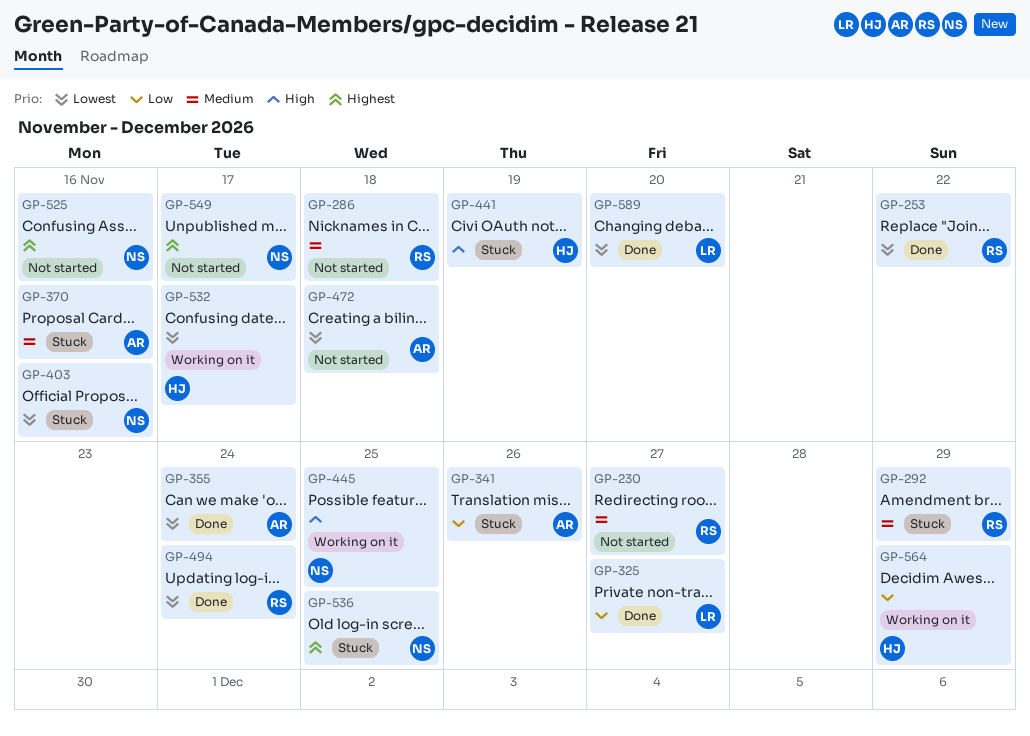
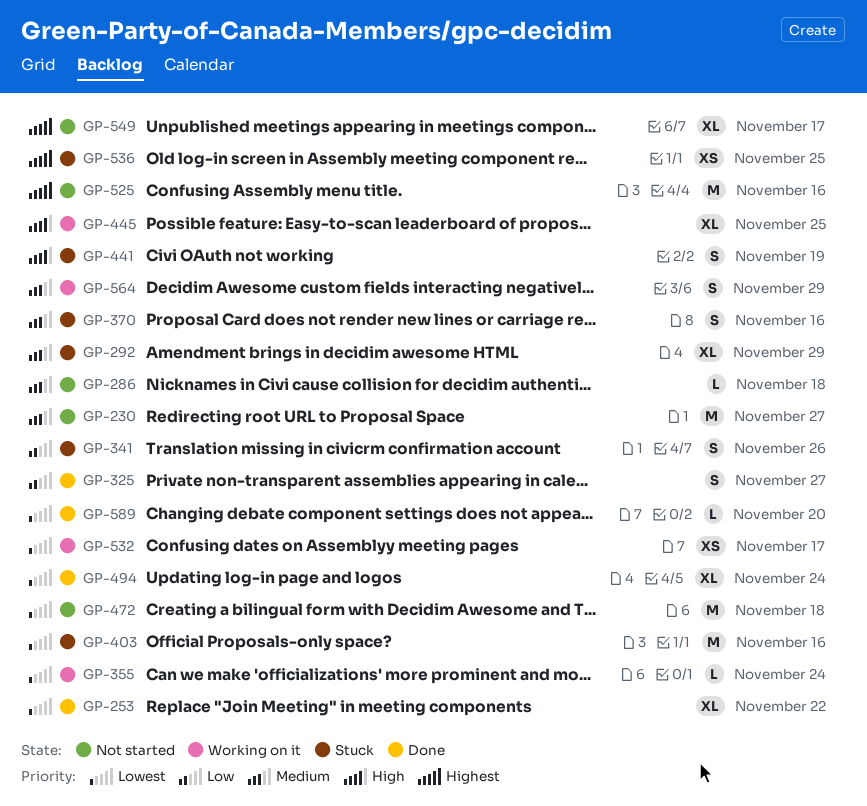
GP-355, status: Done -> Working on it
GP-564, priority: Low -> Medium

